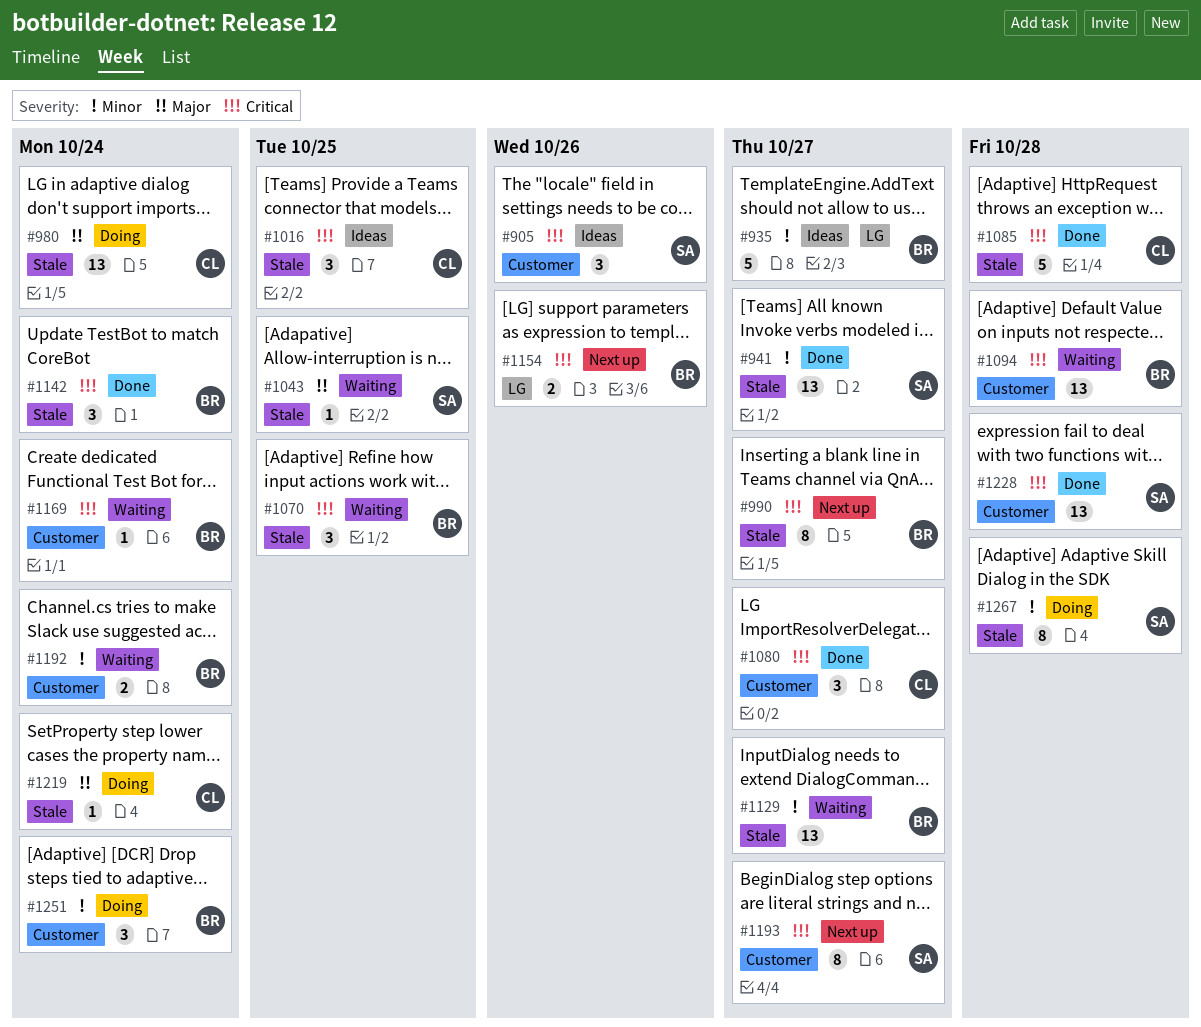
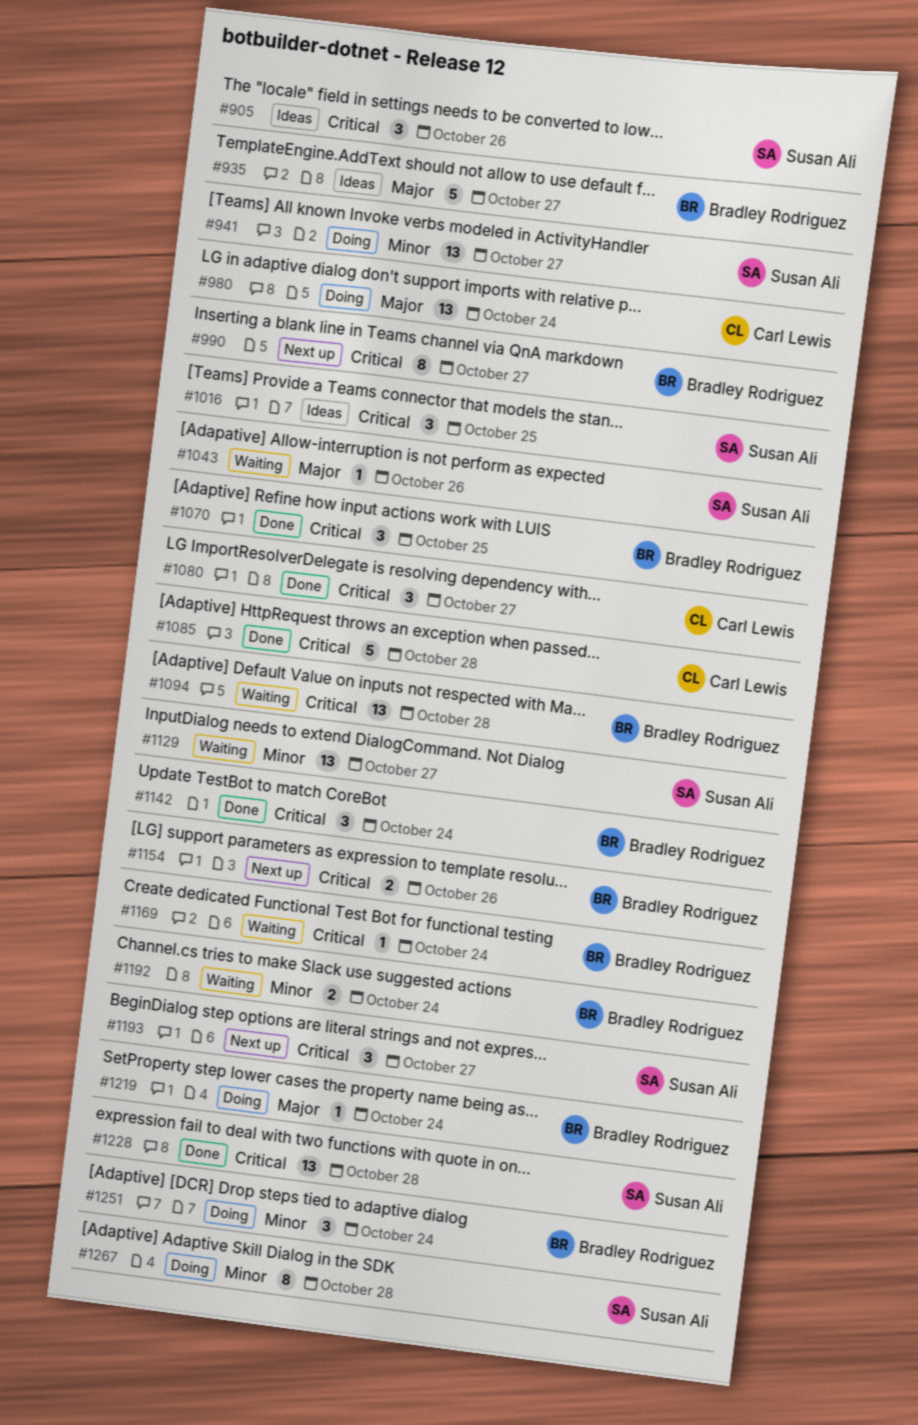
#935, priority: Minor -> Major
#941, status: Done -> Doing
#1016, owner: Carl Lewis -> Susan Ali
#1043, due: Oct 25 -> Oct 26
#1070, status: Waiting -> Done
#1129, owner: Bradley Rodriguez -> Susan Ali
#1193, estimate: 8 -> 3
#1219, owner: Carl Lewis -> Bradley Rodriguez

